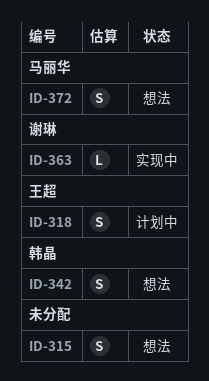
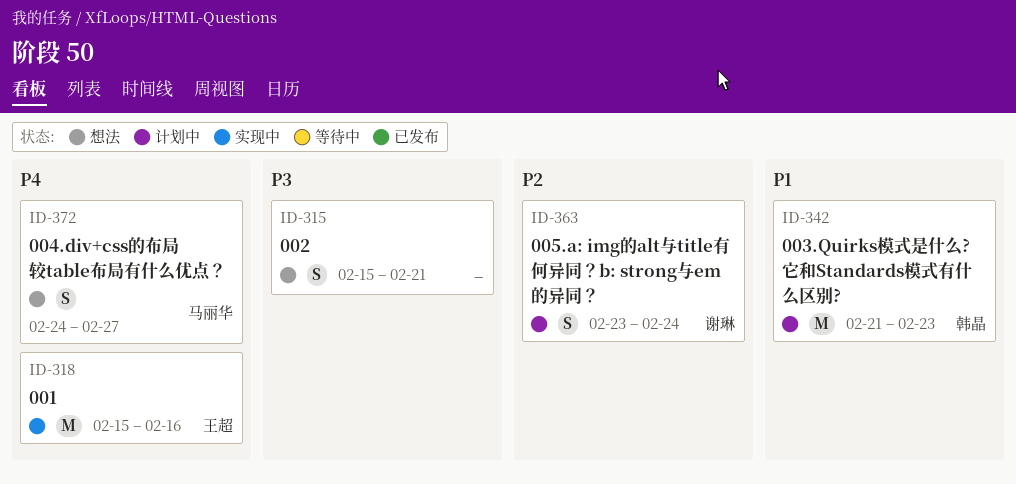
ID-318, status: 计划中 -> 实现中
ID-318, estimate: S -> M
ID-342, status: 想法 -> 计划中
ID-342, estimate: S -> M
ID-363, status: 实现中 -> 计划中
ID-363, estimate: L -> S

